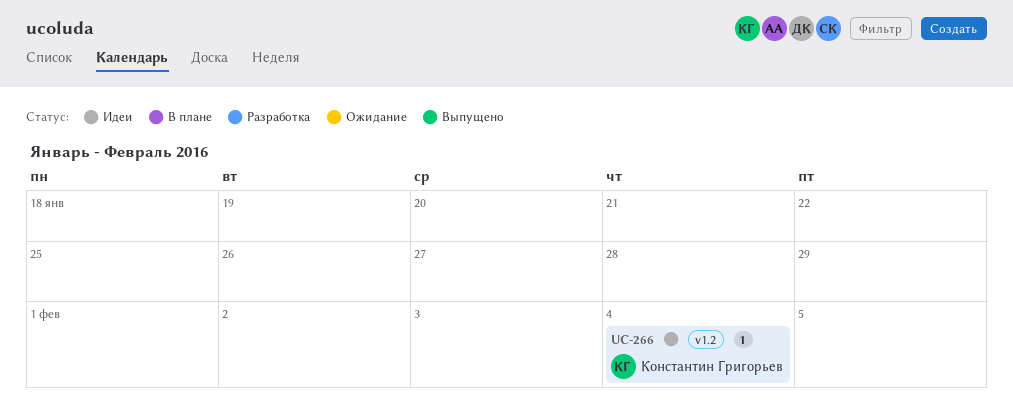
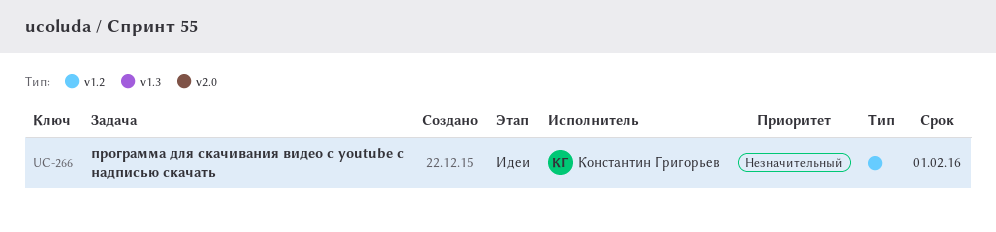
UC-266, due: Feb 4 -> Feb 1

